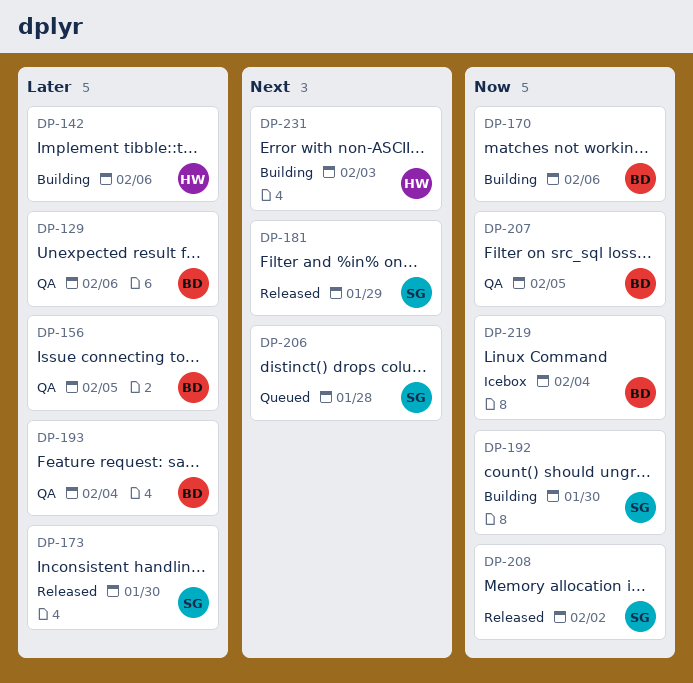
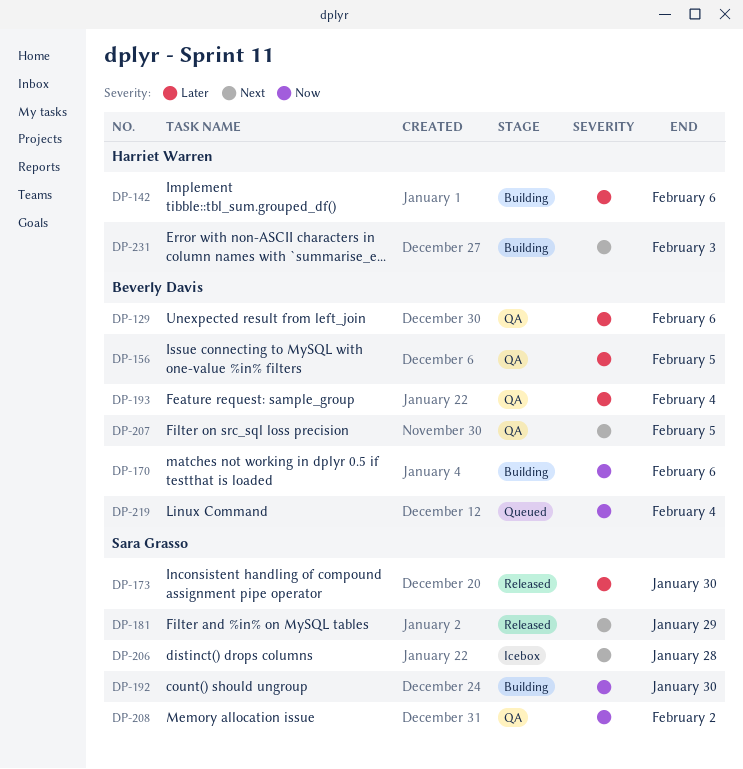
DP-206, status: Queued -> Icebox
DP-207, priority: Now -> Next
DP-208, status: Released -> QA
DP-219, status: Icebox -> Queued

